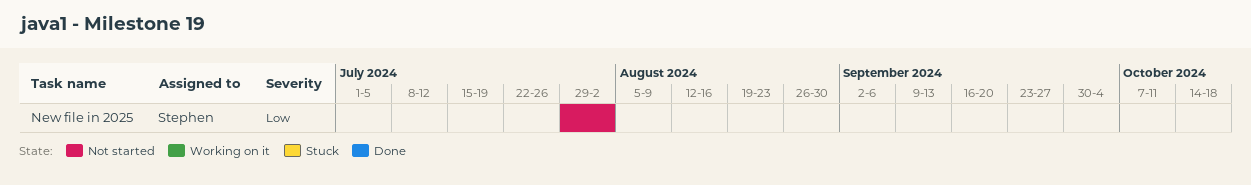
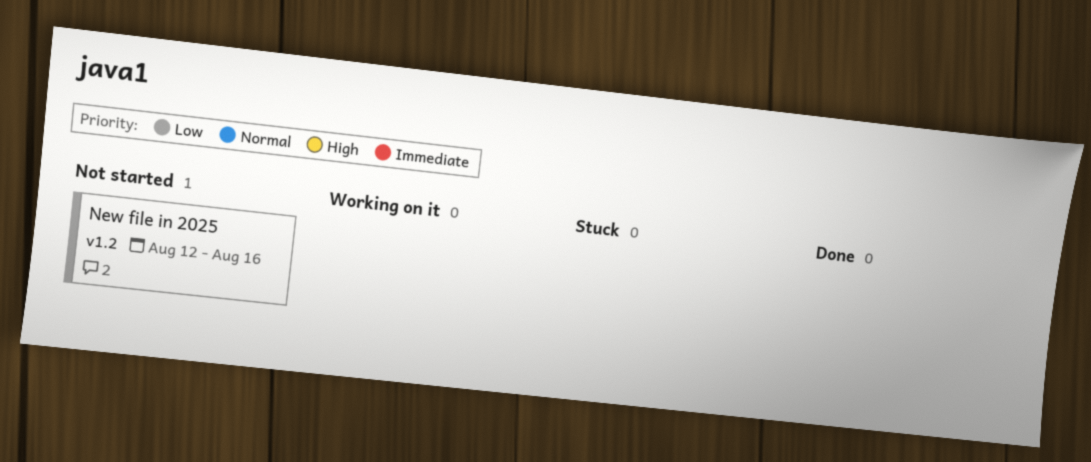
New file in 2025, start: Jul 29 -> Aug 12
New file in 2025, due: Aug 2 -> Aug 16

